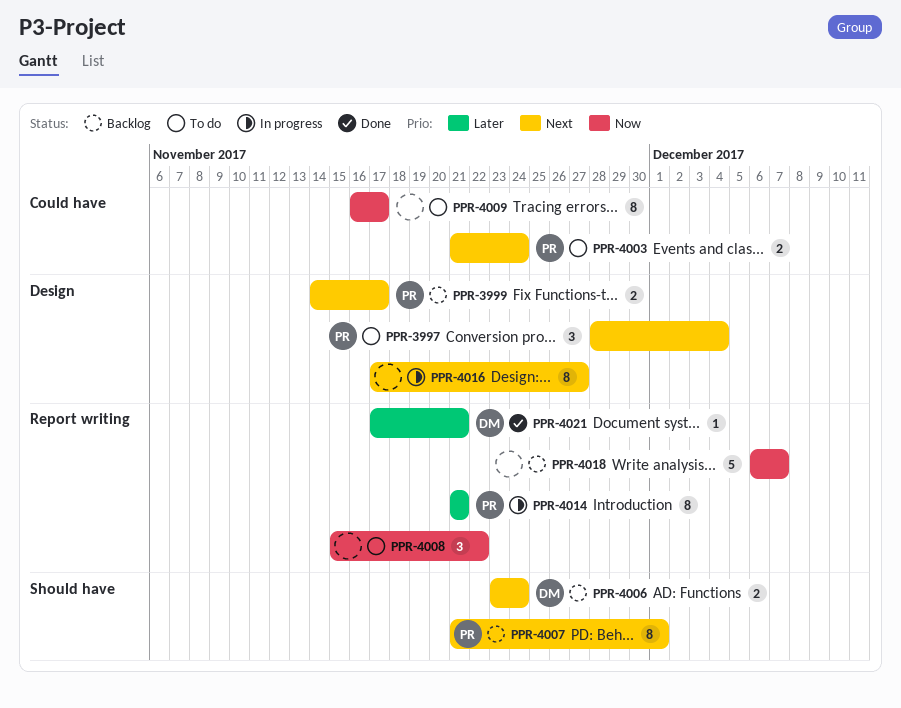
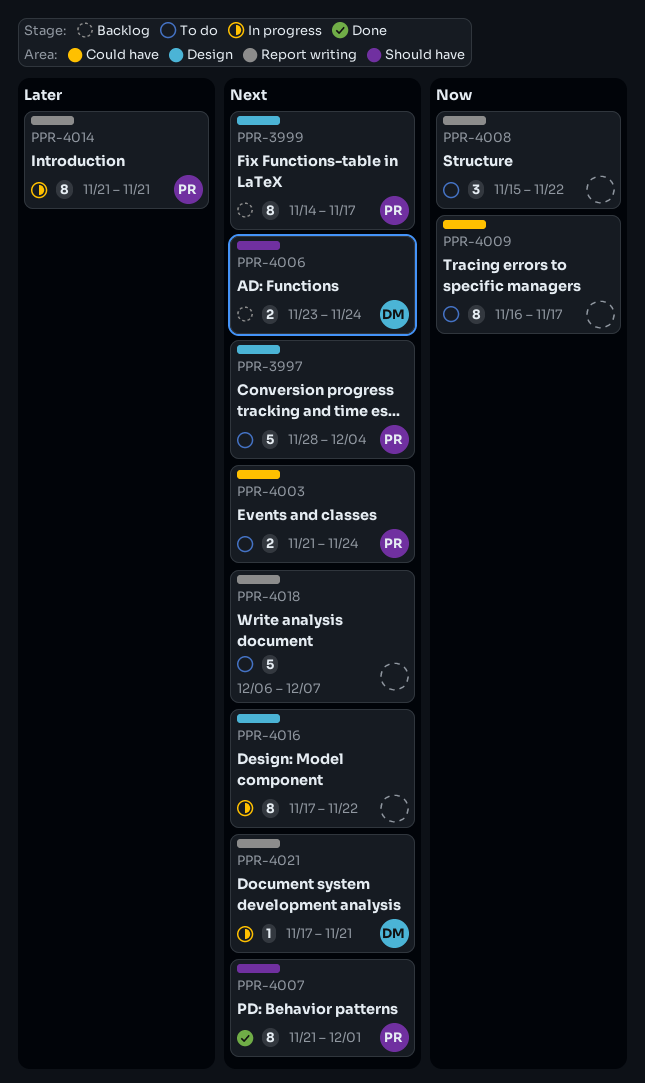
PPR-3997, estimate: 3 -> 5
PPR-3999, estimate: 2 -> 8
PPR-4007, status: Backlog -> Done
PPR-4016, due: Nov 27 -> Nov 22
PPR-4018, status: Backlog -> To do
PPR-4018, priority: Now -> Next
PPR-4021, status: Done -> In progress
PPR-4021, priority: Later -> Next

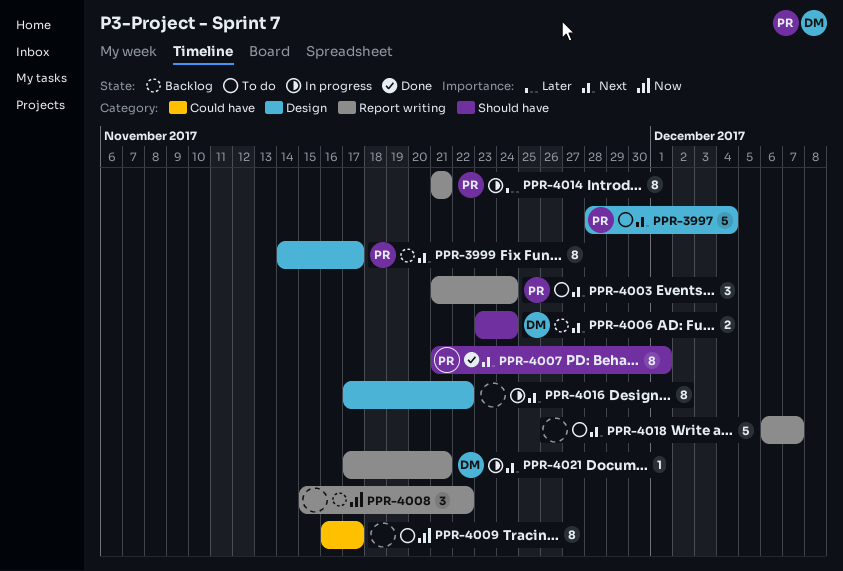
PPR-4003, label: Could have -> Report writing
PPR-4003, estimate: 2 -> 3
PPR-4008, status: To do -> Backlog

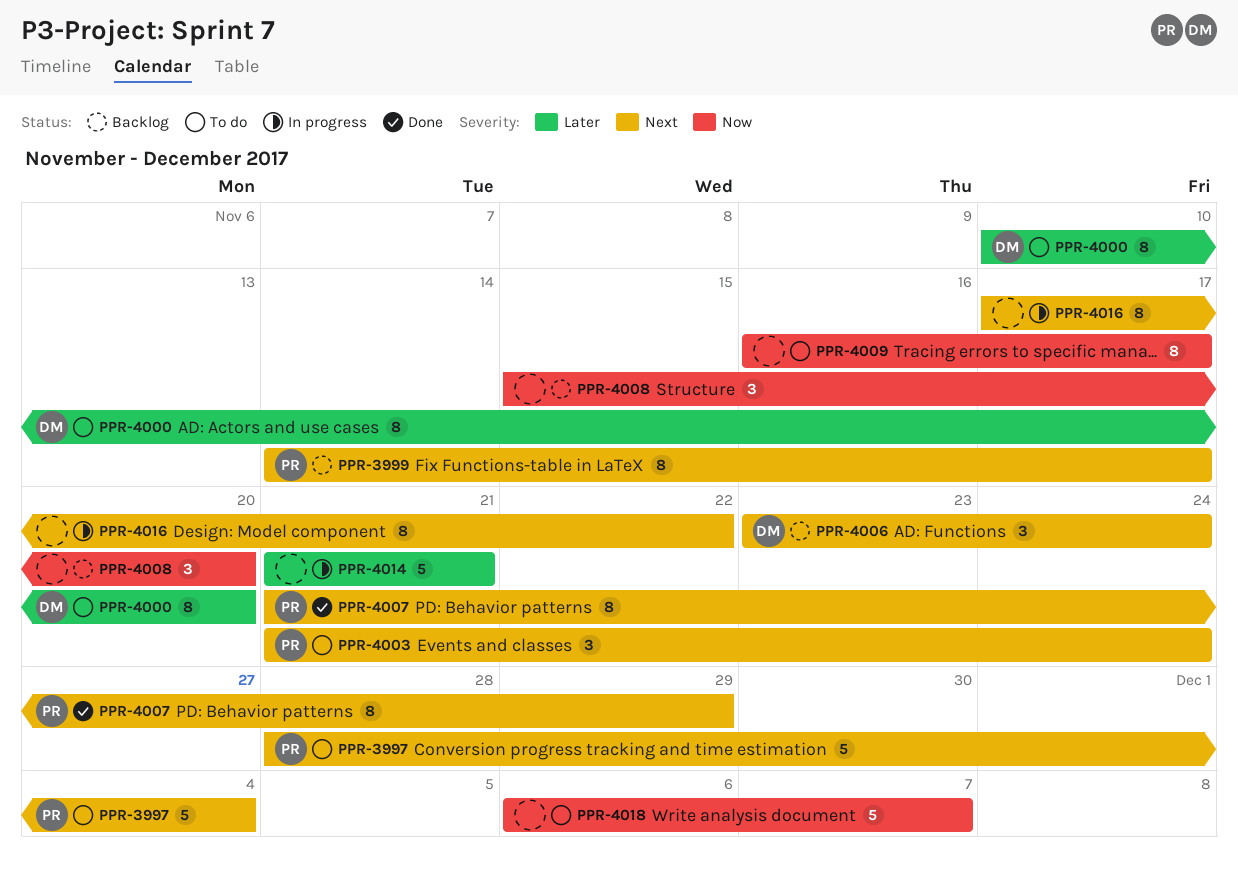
PPR-4000: none -> present
PPR-4006, estimate: 2 -> 3
PPR-4007, due: Dec 1 -> Nov 29
PPR-4008, due: Nov 22 -> Nov 20
PPR-4014, owner: PR -> none
PPR-4014, estimate: 8 -> 5
PPR-4018, priority: Next -> Now
PPR-4021: present -> none

